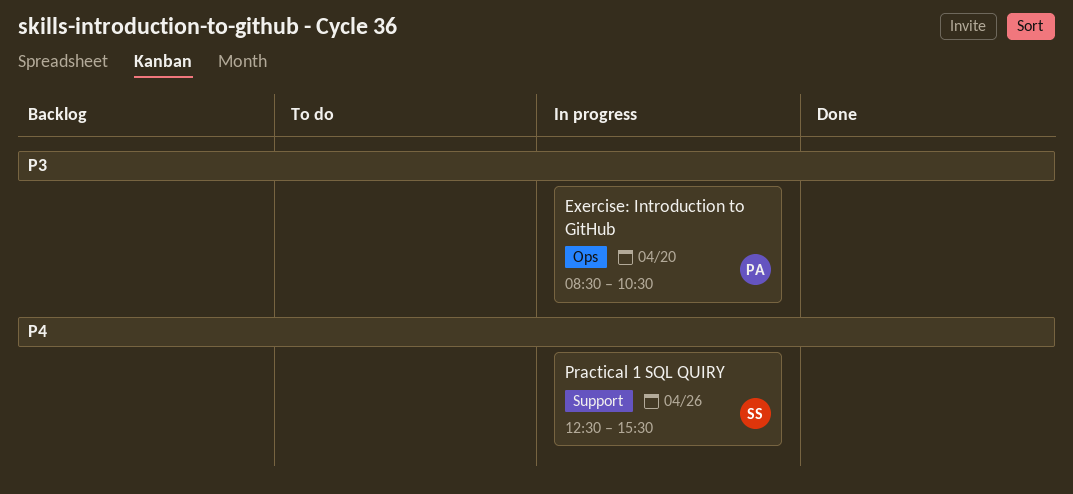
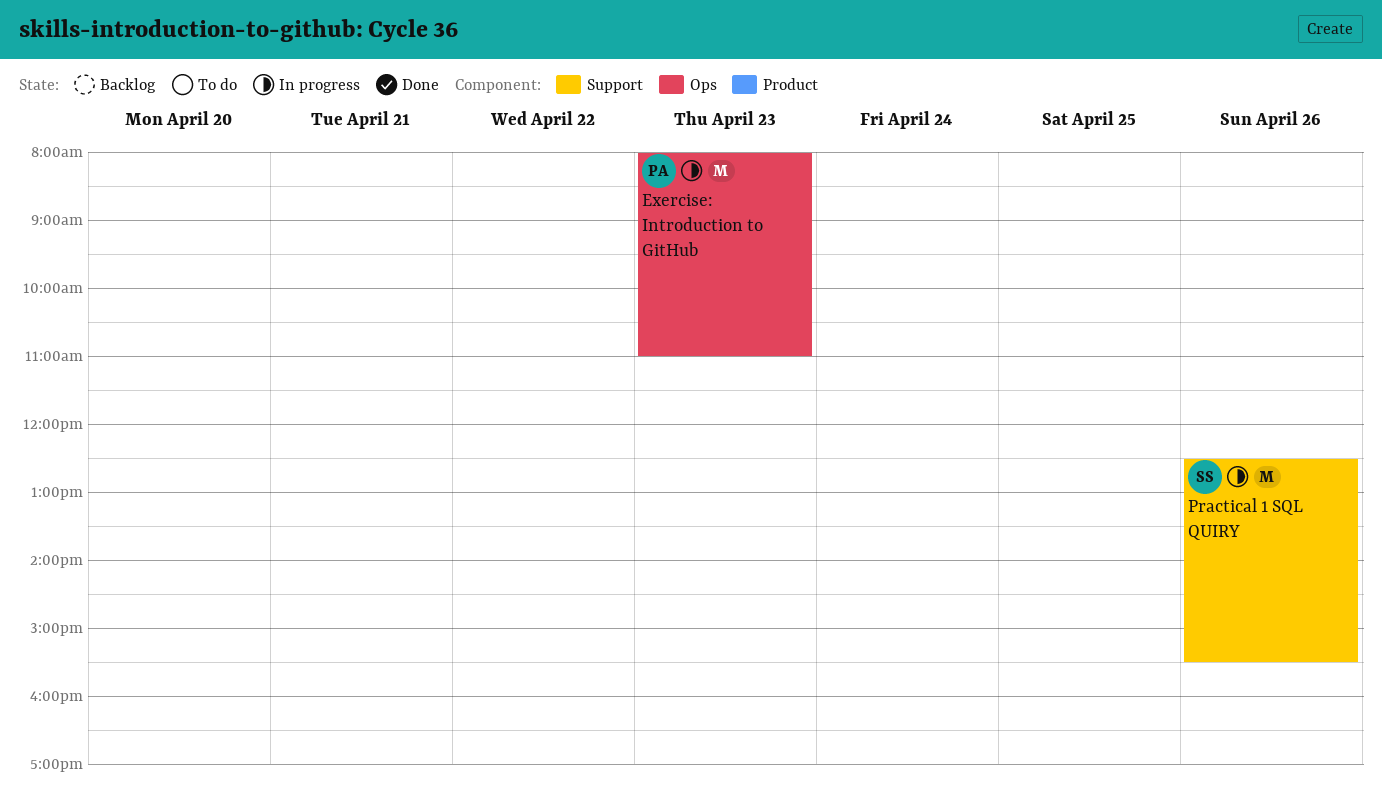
Exercise: Introduction to GitHub, day: Apr 20 -> Apr 23
Exercise: Introduction to GitHub, begins: 08:30 -> 08:00
Exercise: Introduction to GitHub, ends: 10:30 -> 11:00

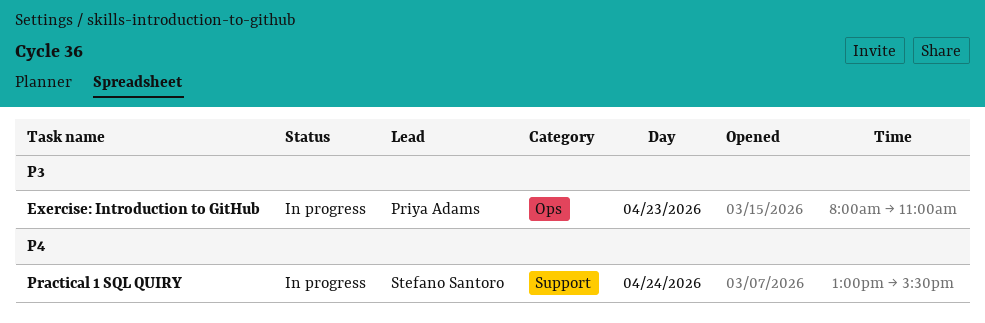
Practical 1 SQL QUIRY, day: Apr 26 -> Apr 24
Practical 1 SQL QUIRY, begins: 12:30 -> 13:00

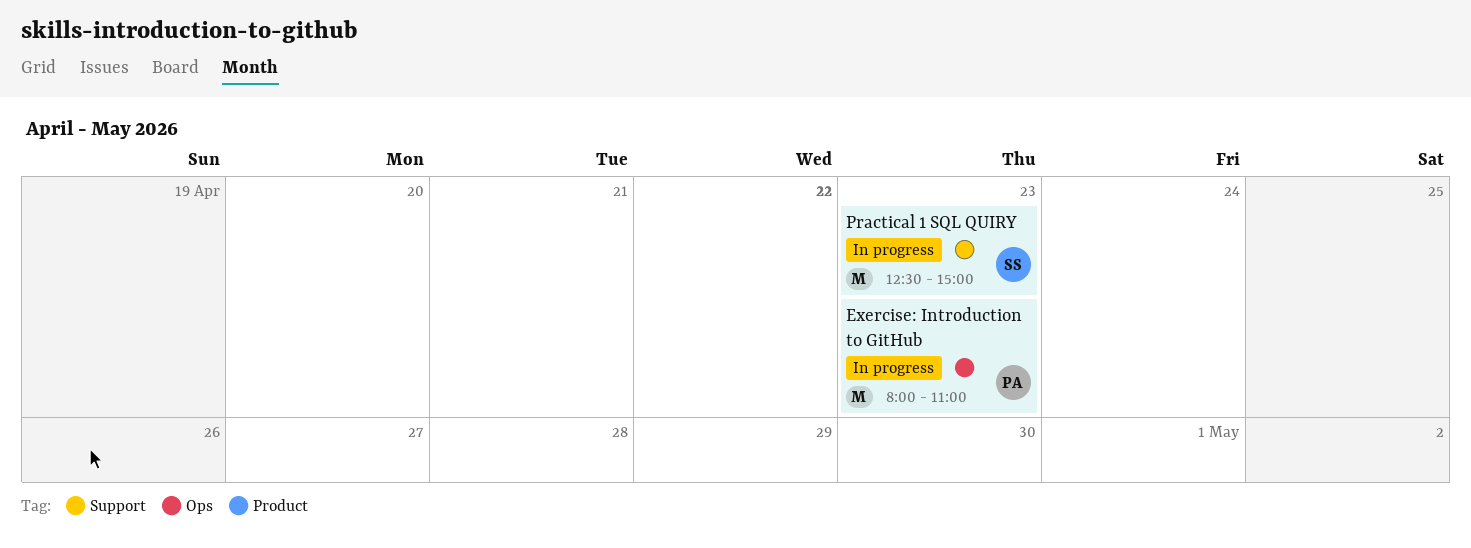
Practical 1 SQL QUIRY, day: Apr 24 -> Apr 23
Practical 1 SQL QUIRY, begins: 13:00 -> 12:30
Practical 1 SQL QUIRY, ends: 15:30 -> 15:00

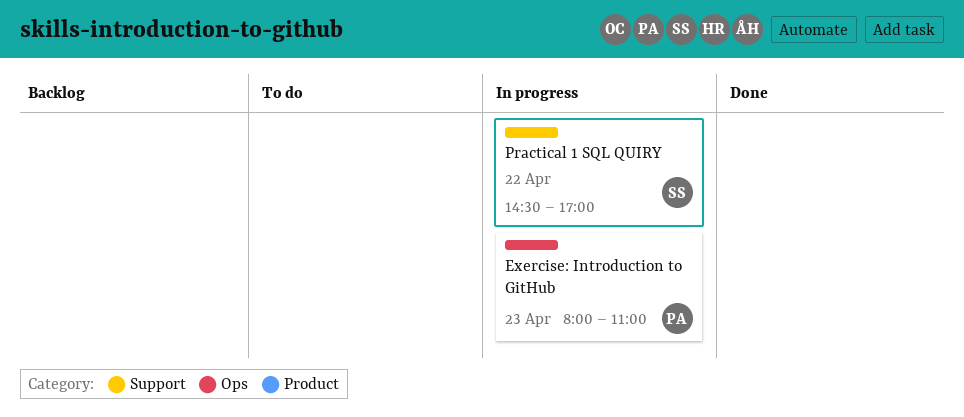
Practical 1 SQL QUIRY, day: Apr 23 -> Apr 22
Practical 1 SQL QUIRY, begins: 12:30 -> 14:30
Practical 1 SQL QUIRY, ends: 15:00 -> 17:00

